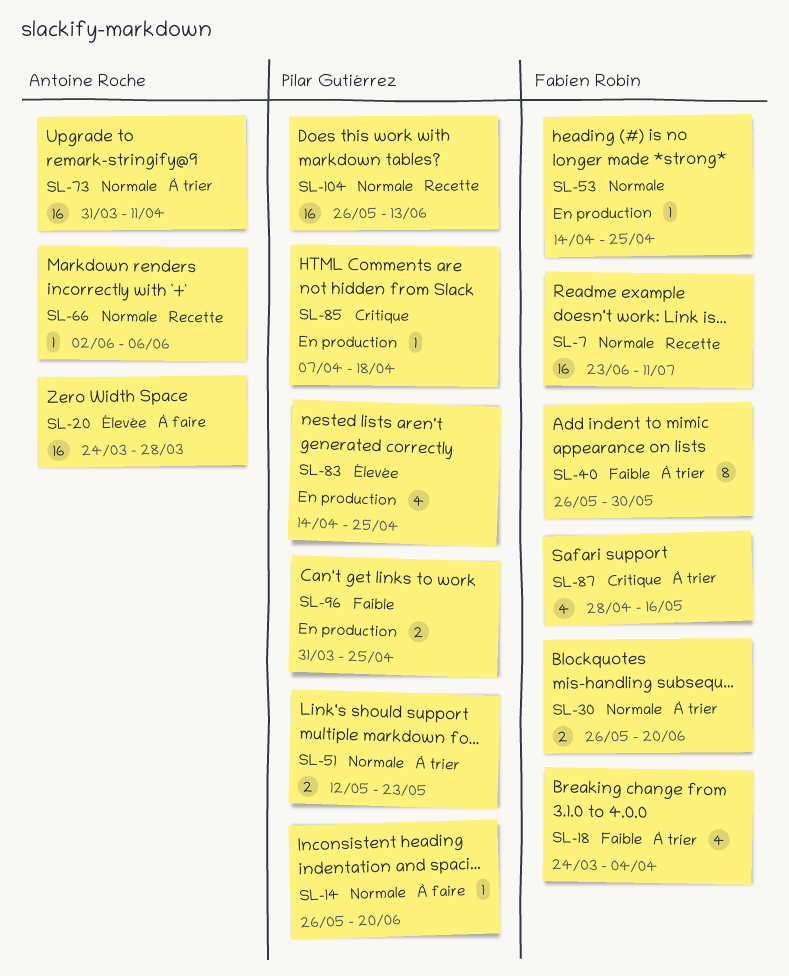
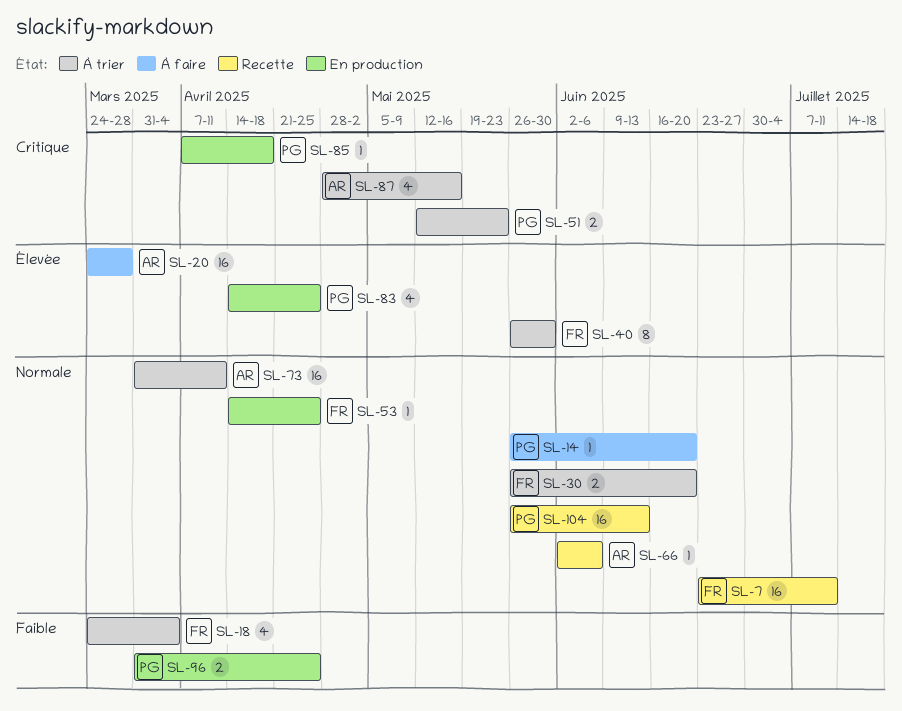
SL-40, priority: Faible -> Élevée
SL-51, priority: Normale -> Critique
SL-87, owner: Fabien Robin -> Antoine Roche

